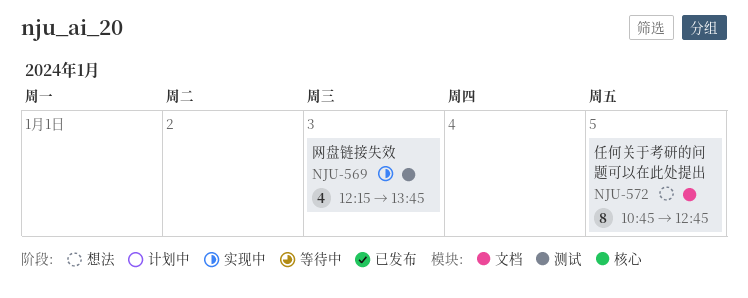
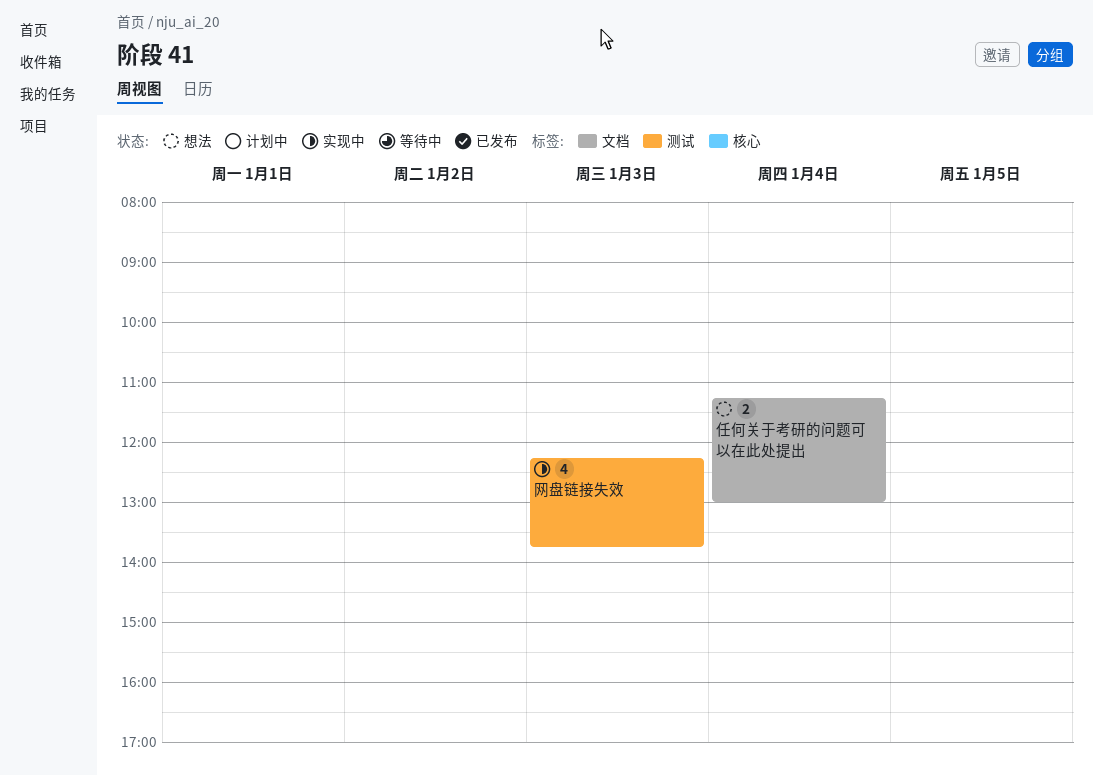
任何关于考研的问题可以在此处提出, estimate: 8 -> 2
任何关于考研的问题可以在此处提出, day: Jan 5 -> Jan 4
任何关于考研的问题可以在此处提出, begins: 10:45 -> 11:15
任何关于考研的问题可以在此处提出, ends: 12:45 -> 13:00

